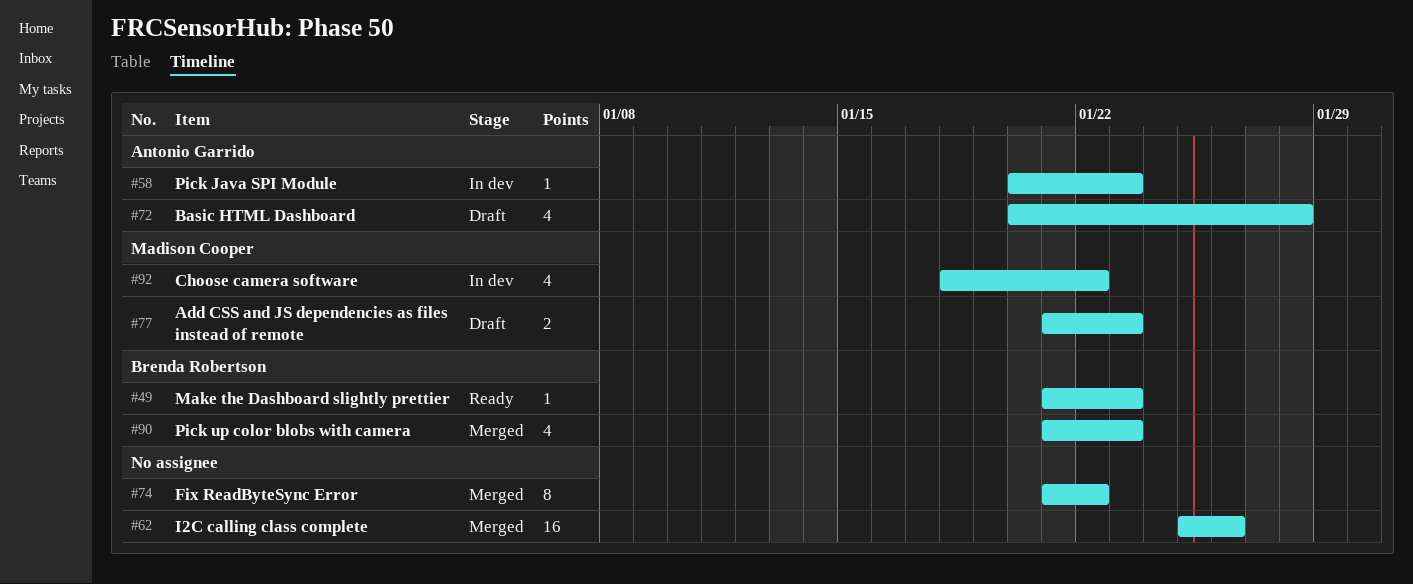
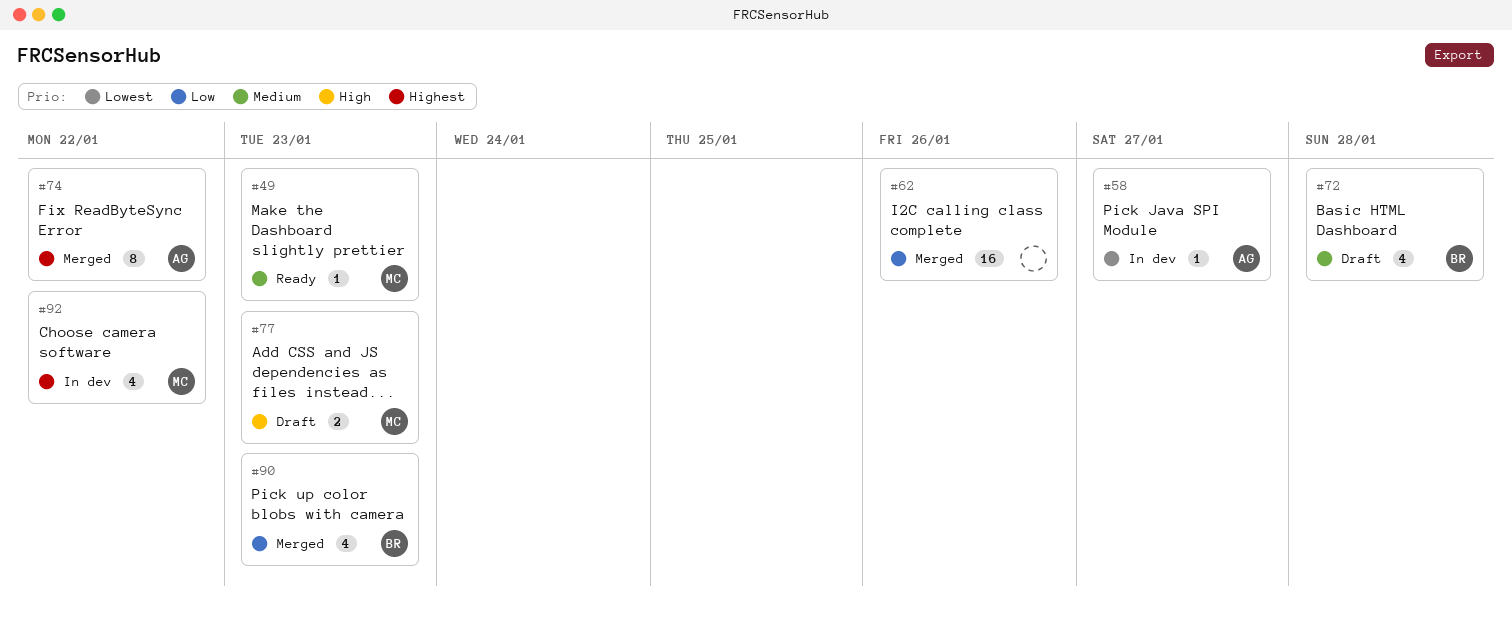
#49, owner: Brenda Robertson -> Madison Cooper
#58, due: Jan 23 -> Jan 27
#72, owner: Antonio Garrido -> Brenda Robertson
#74, owner: none -> Antonio Garrido

